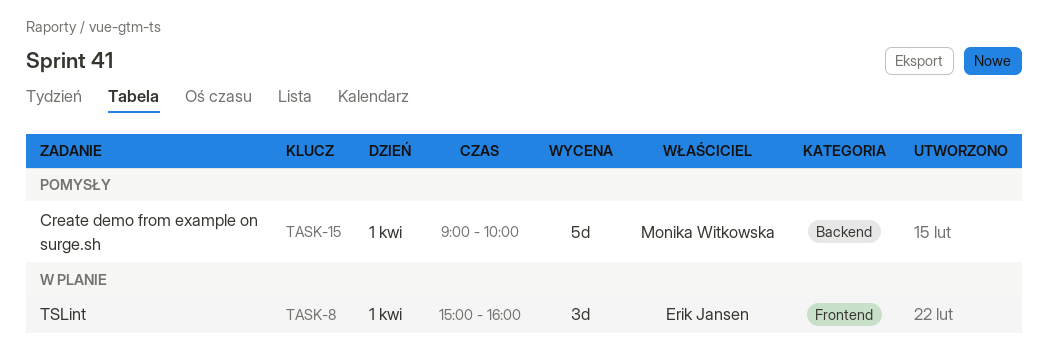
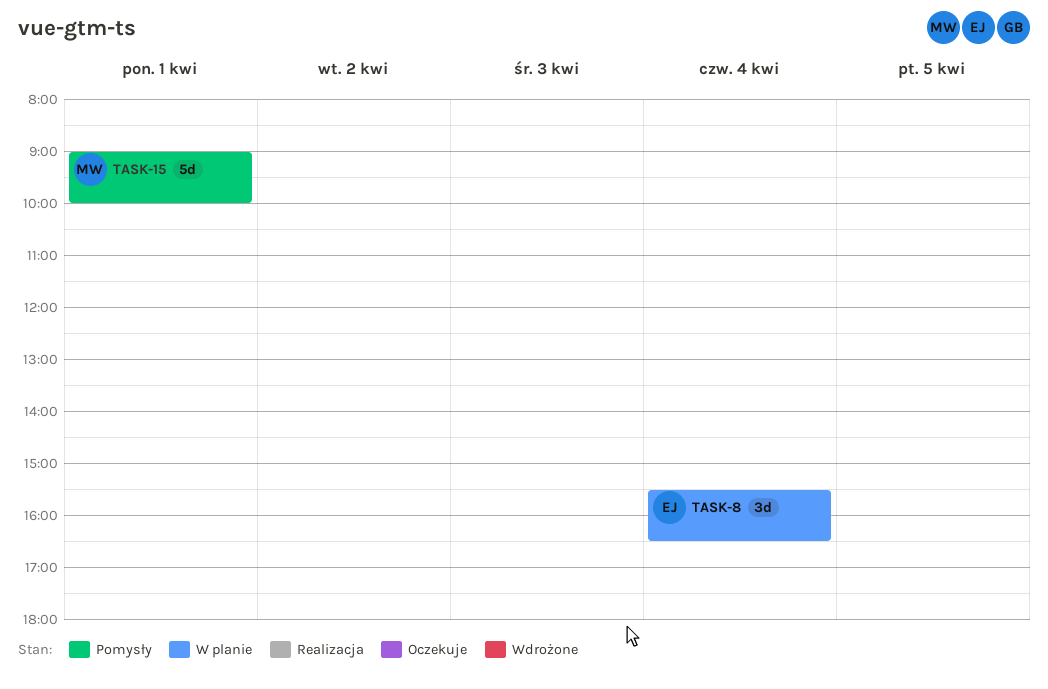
TASK-8, day: Apr 1 -> Apr 4
TASK-8, begins: 15:00 -> 15:30
TASK-8, ends: 16:00 -> 16:30

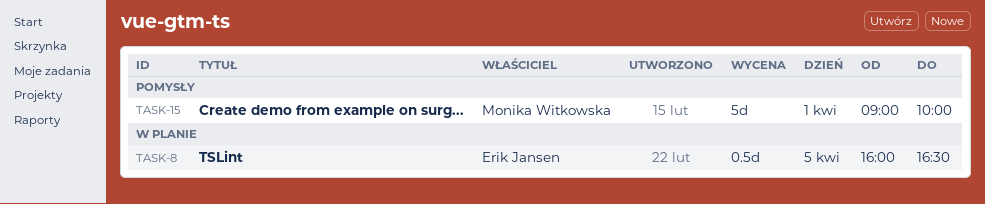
TASK-8, estimate: 3d -> 0.5d
TASK-8, day: Apr 4 -> Apr 5
TASK-8, begins: 15:30 -> 16:00

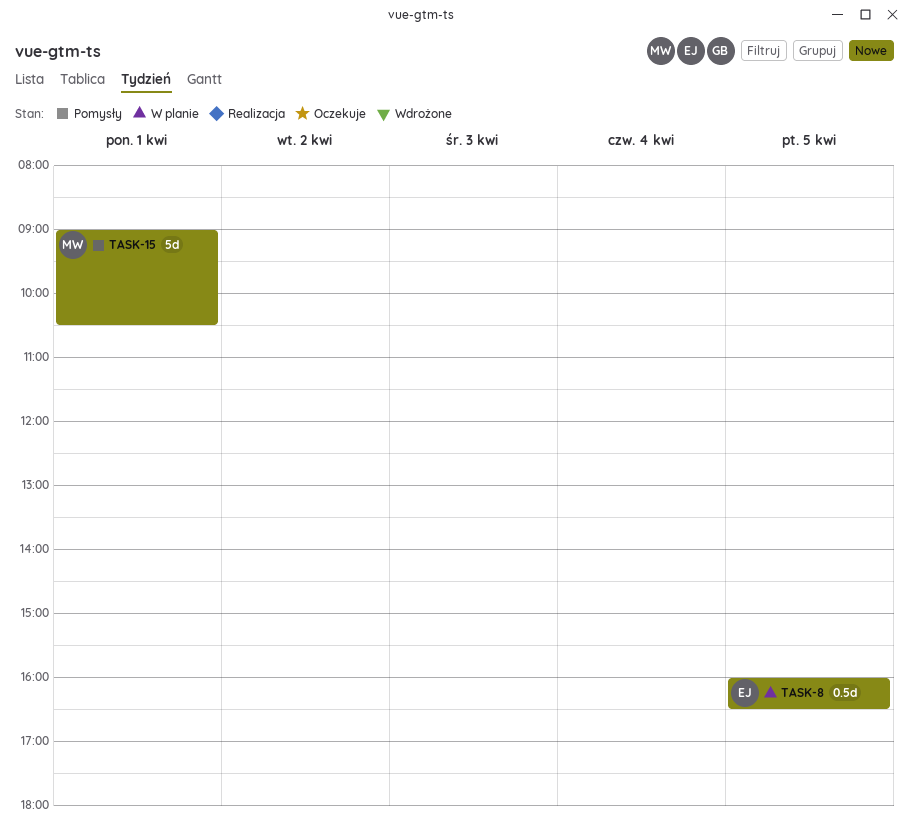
TASK-15, ends: 10:00 -> 10:30

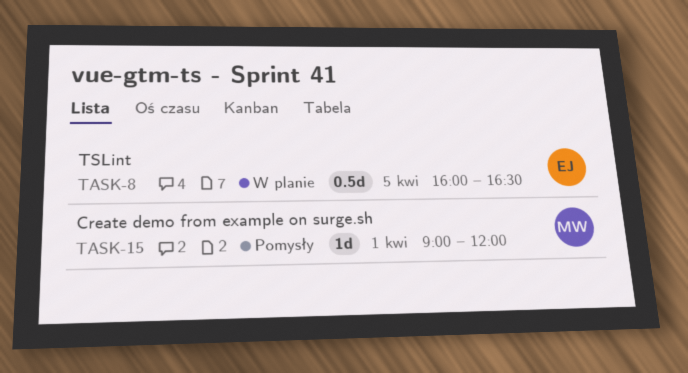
TASK-15, estimate: 5d -> 1d
TASK-15, ends: 10:30 -> 12:00

